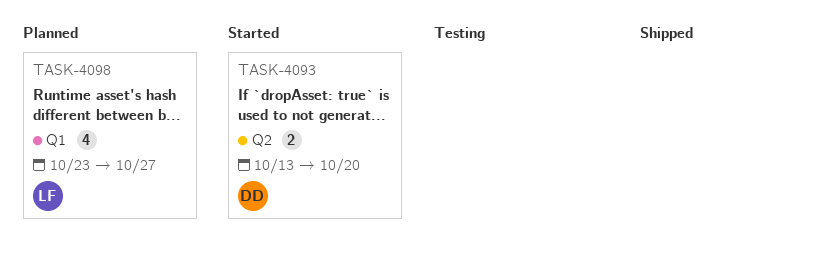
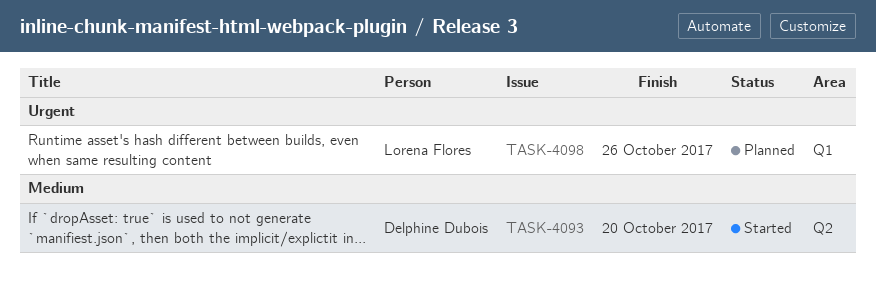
TASK-4098, due: Oct 27 -> Oct 26

